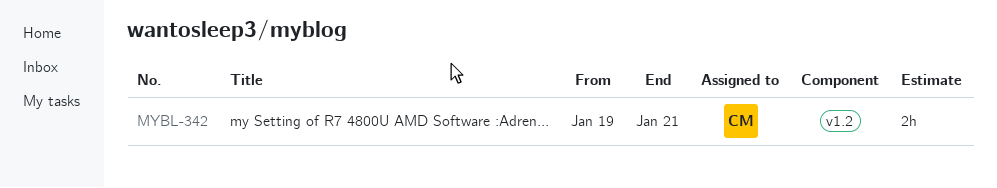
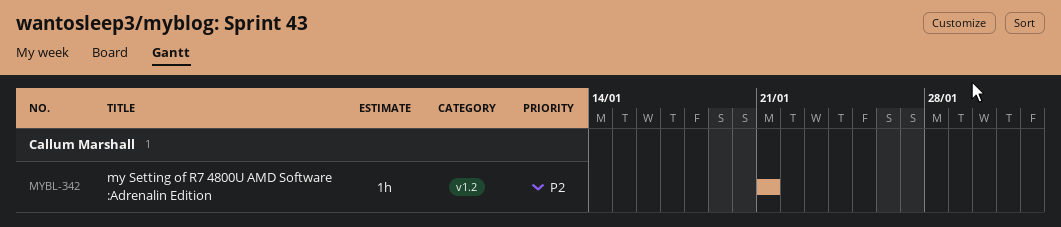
MYBL-342, estimate: 2h -> 1h
MYBL-342, start: Jan 19 -> Jan 21

